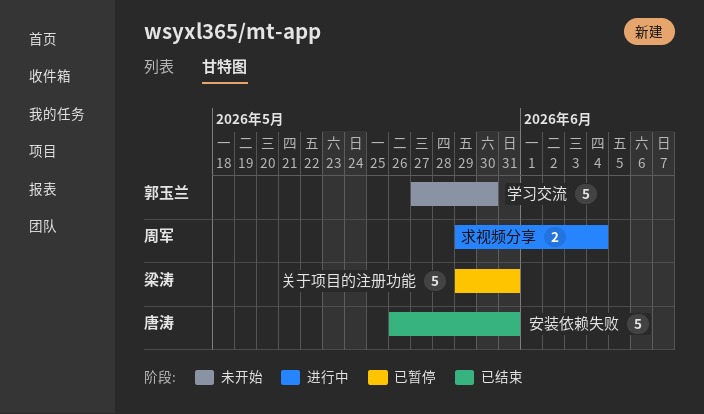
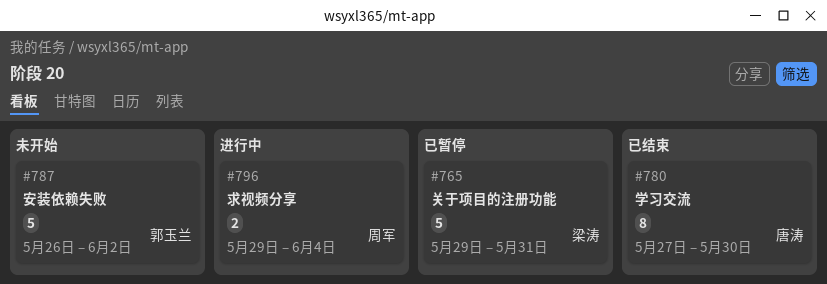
学习交流, status: 未开始 -> 已结束
学习交流, owner: 郭玉兰 -> 唐涛
学习交流, estimate: 5 -> 8
安装依赖失败, status: 已结束 -> 未开始
安装依赖失败, owner: 唐涛 -> 郭玉兰
安装依赖失败, due: May 31 -> Jun 2

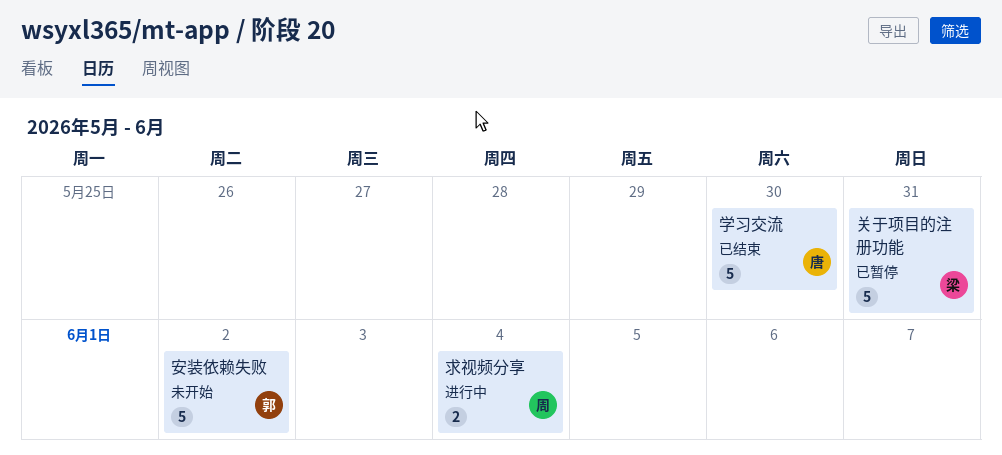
学习交流, estimate: 8 -> 5

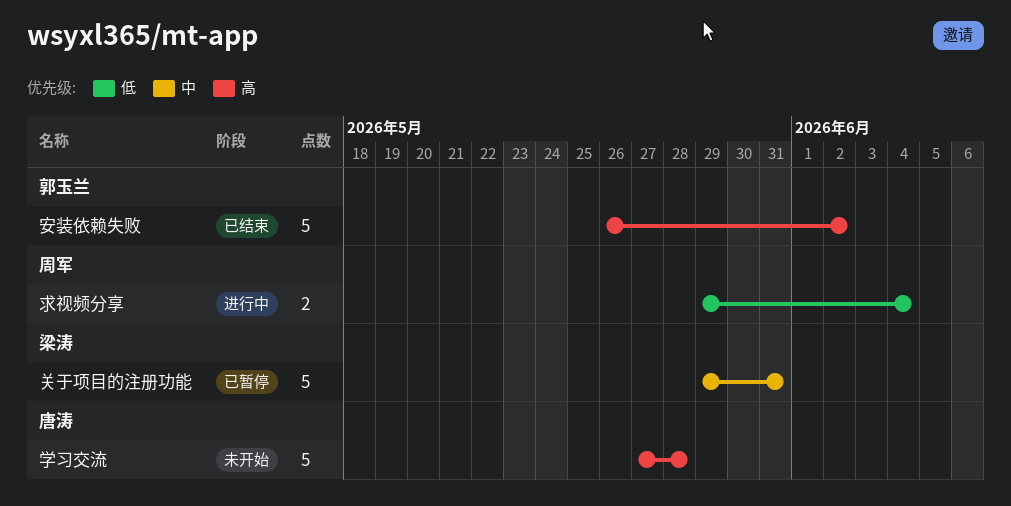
学习交流, status: 已结束 -> 未开始
学习交流, due: May 30 -> May 28
安装依赖失败, status: 未开始 -> 已结束

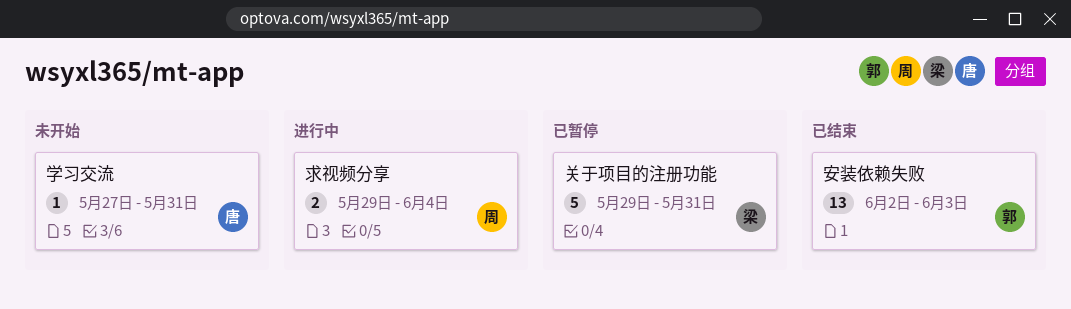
学习交流, estimate: 5 -> 1
学习交流, due: May 28 -> May 31
安装依赖失败, estimate: 5 -> 13
安装依赖失败, start: May 26 -> Jun 2
安装依赖失败, due: Jun 2 -> Jun 3

